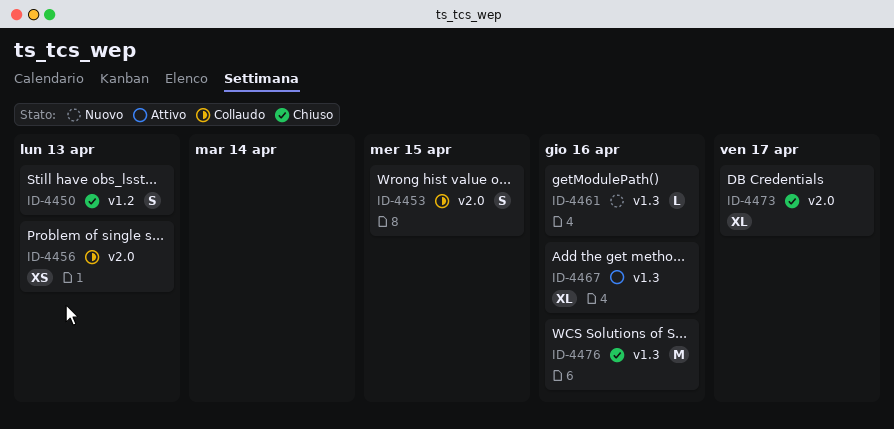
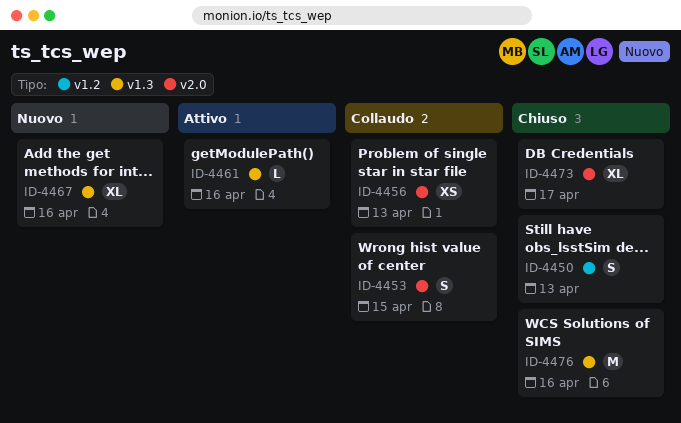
ID-4461, status: Nuovo -> Attivo
ID-4467, status: Attivo -> Nuovo

